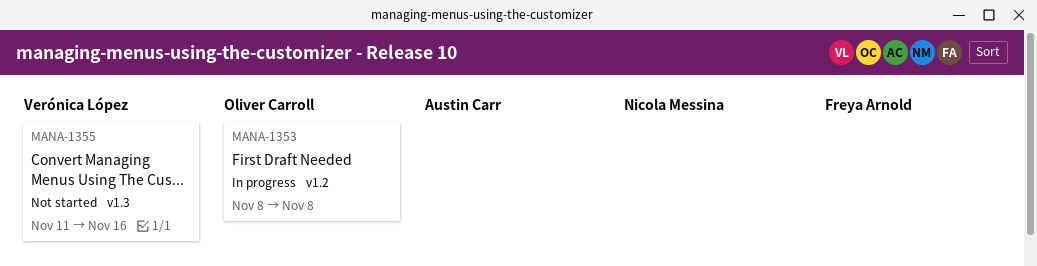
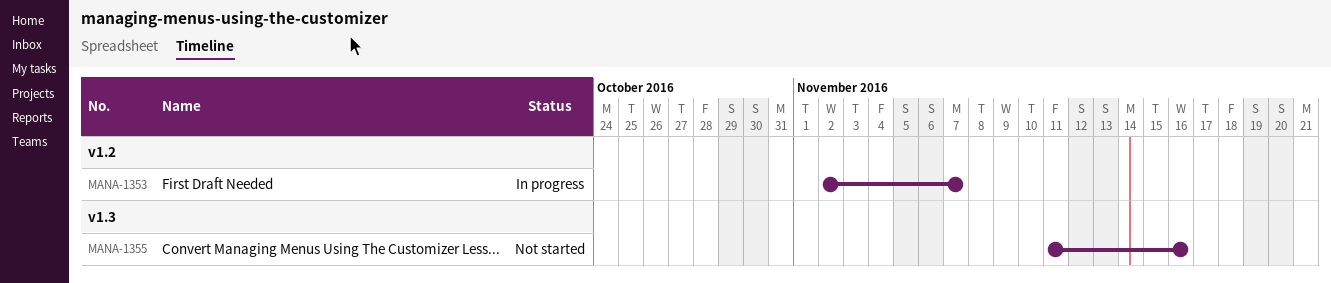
MANA-1353, start: Nov 8 -> Nov 2
MANA-1353, due: Nov 8 -> Nov 7

